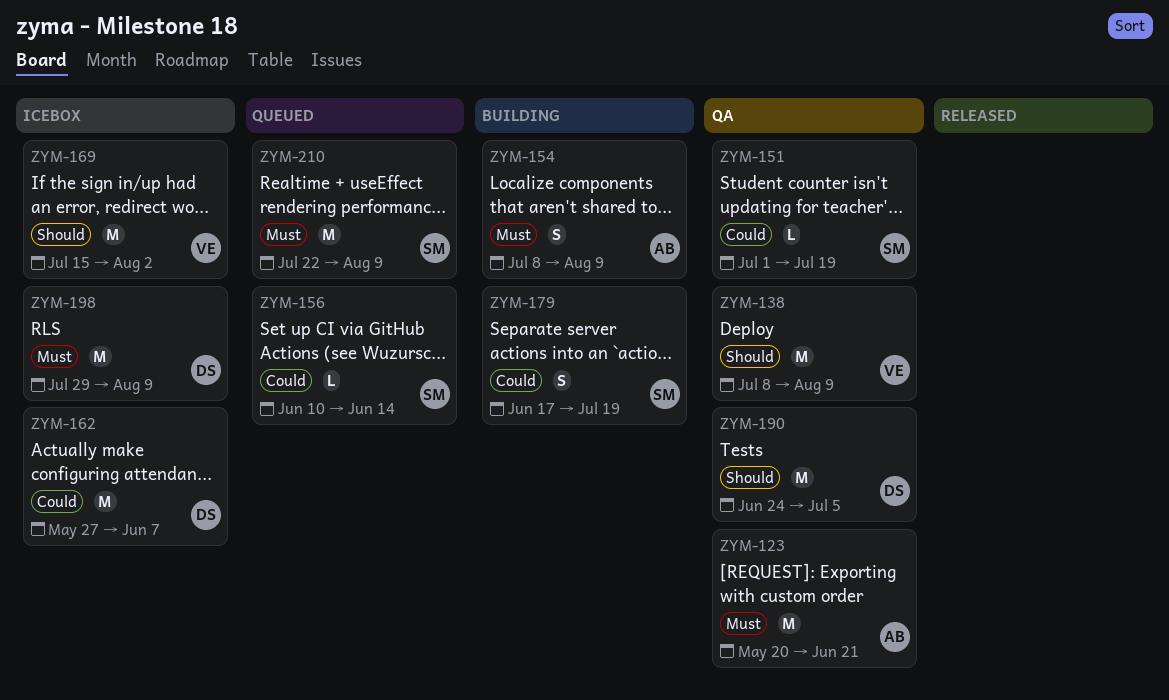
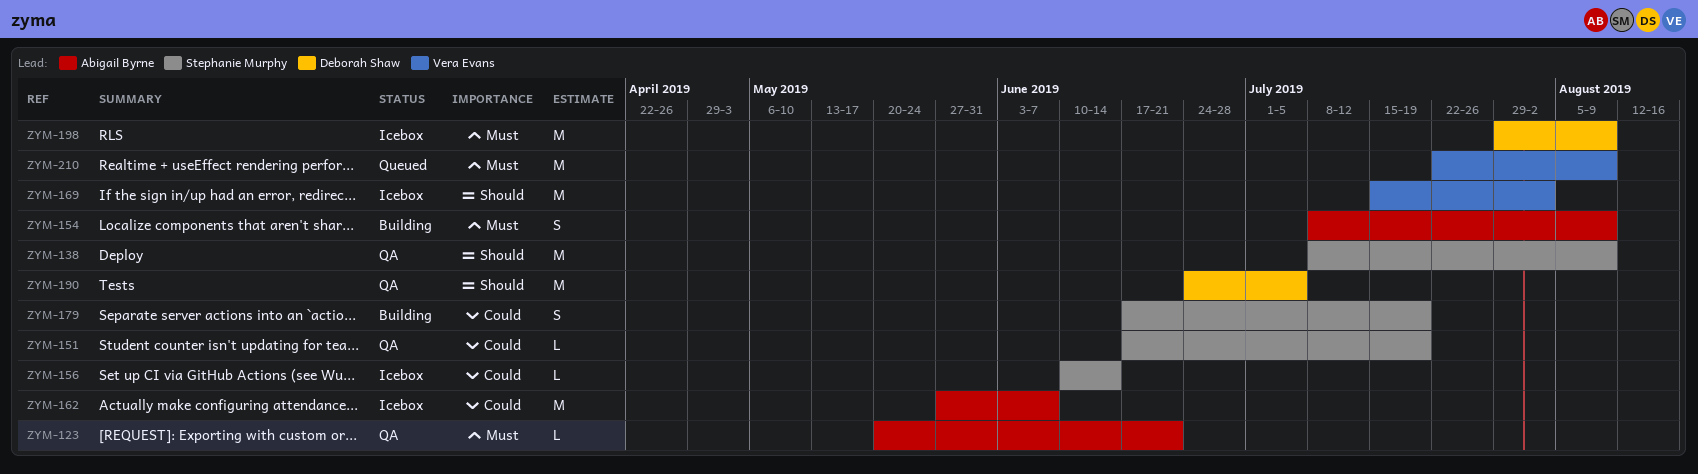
ZYM-123, estimate: M -> L
ZYM-138, owner: Vera Evans -> Stephanie Murphy
ZYM-151, start: Jul 1 -> Jun 17
ZYM-156, status: Queued -> Icebox
ZYM-162, owner: Deborah Shaw -> Abigail Byrne
ZYM-210, owner: Stephanie Murphy -> Vera Evans

